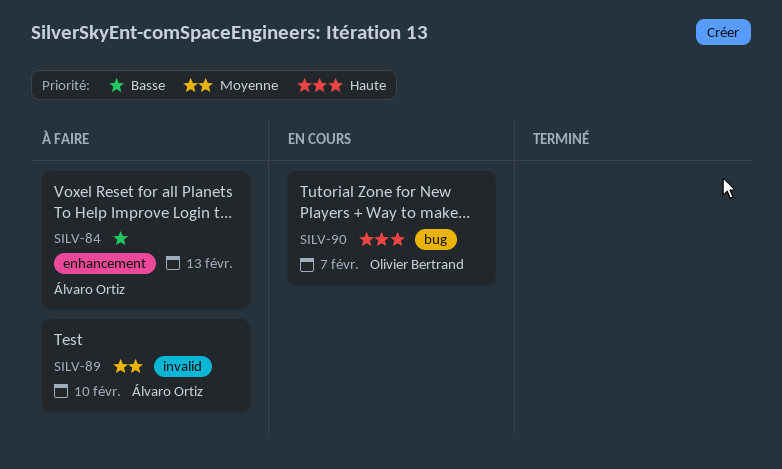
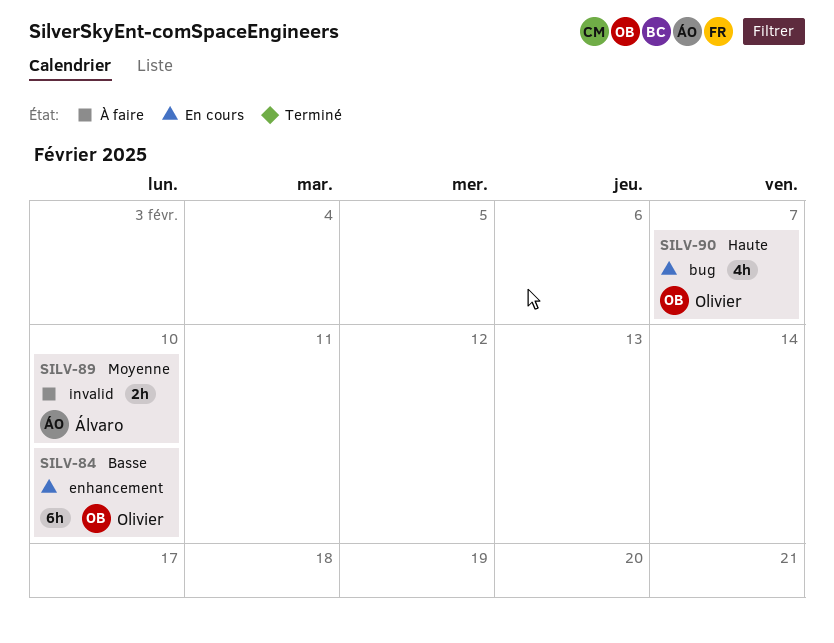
SILV-84, status: À faire -> En cours
SILV-84, owner: Álvaro Ortiz -> Olivier Bertrand
SILV-84, due: Feb 13 -> Feb 10

